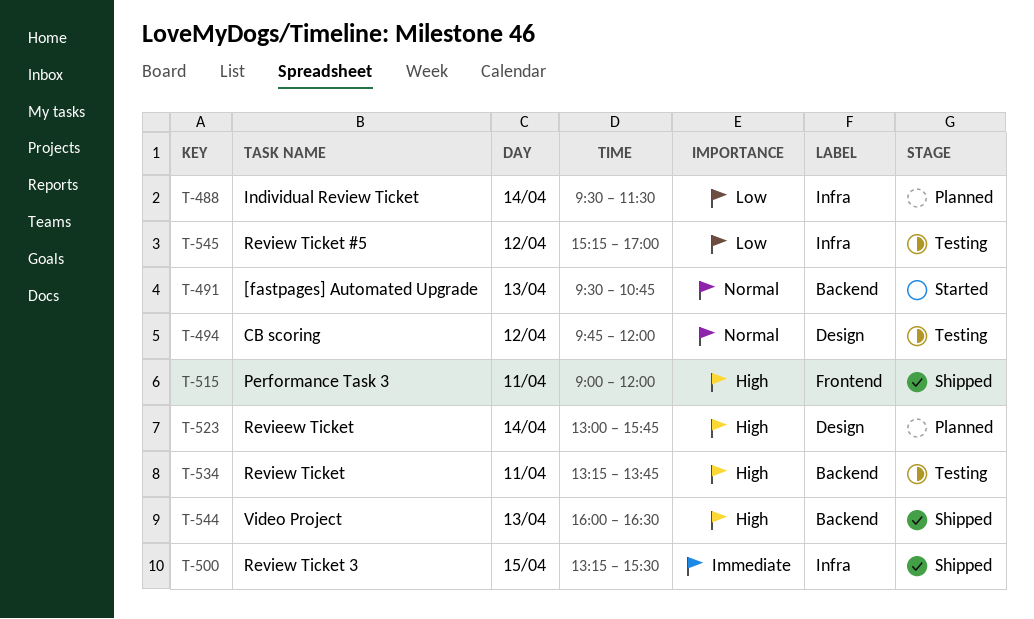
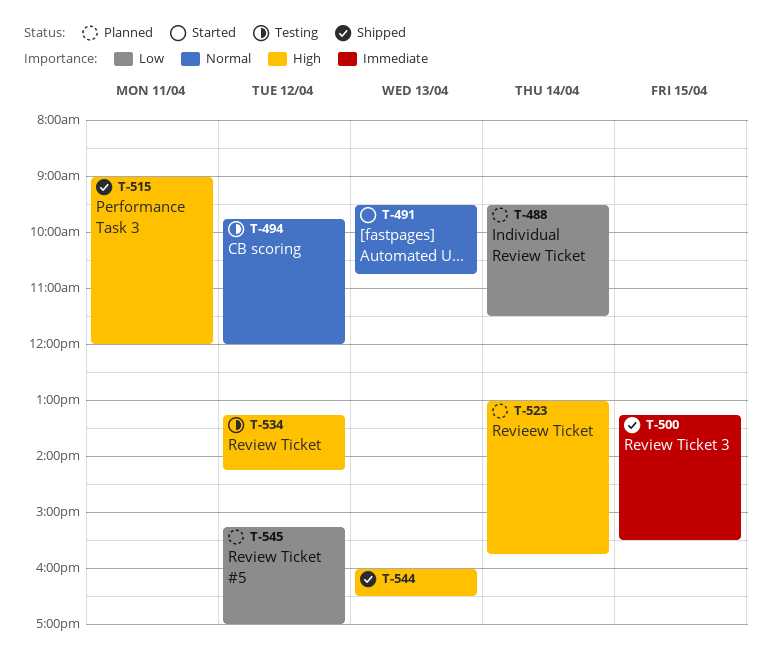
T-534, day: Apr 11 -> Apr 12
T-534, ends: 13:45 -> 14:15
T-545, status: Testing -> Planned

